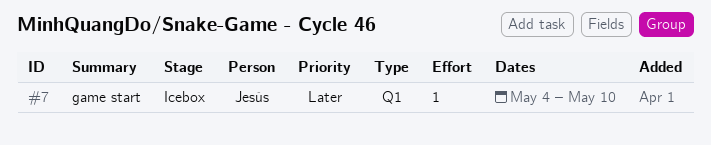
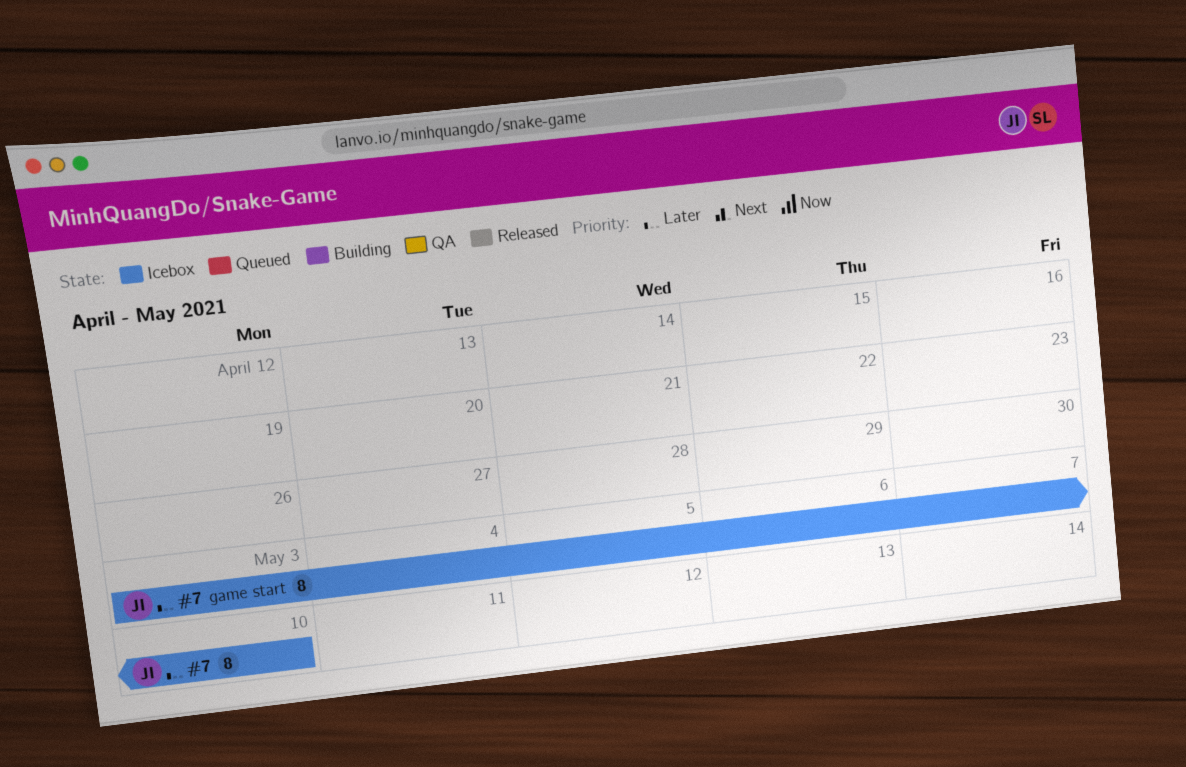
#7, estimate: 1 -> 8
#7, start: May 4 -> May 3

